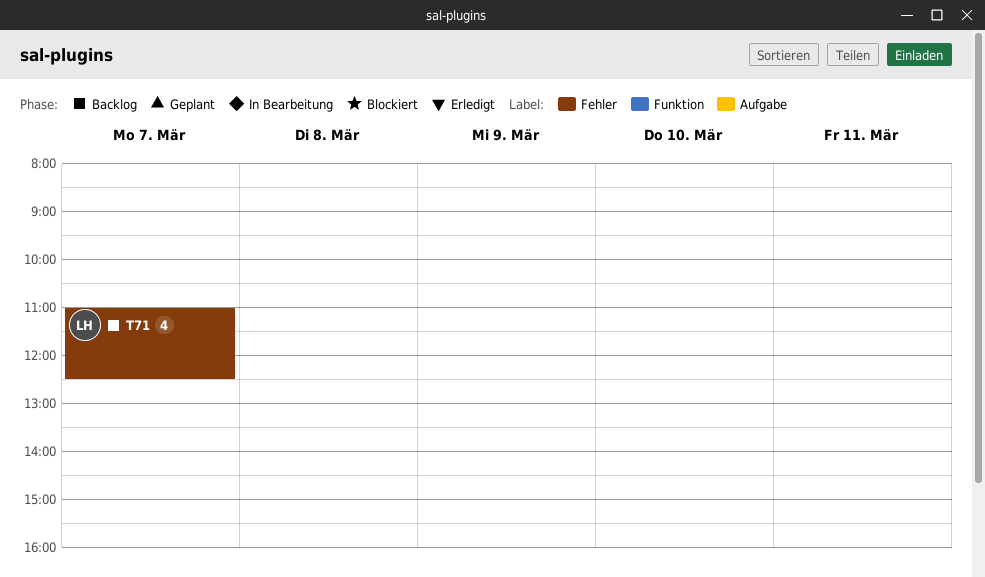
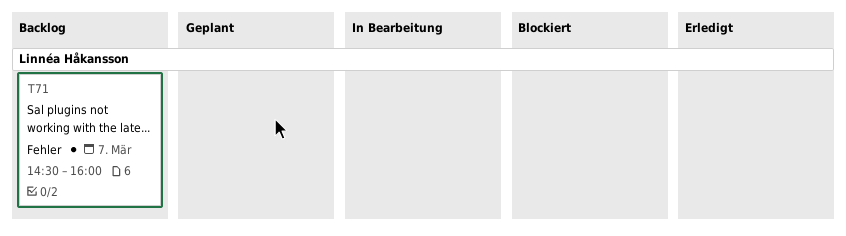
T71, estimate: 4 -> 1
T71, begins: 11:00 -> 14:30
T71, ends: 12:30 -> 16:00

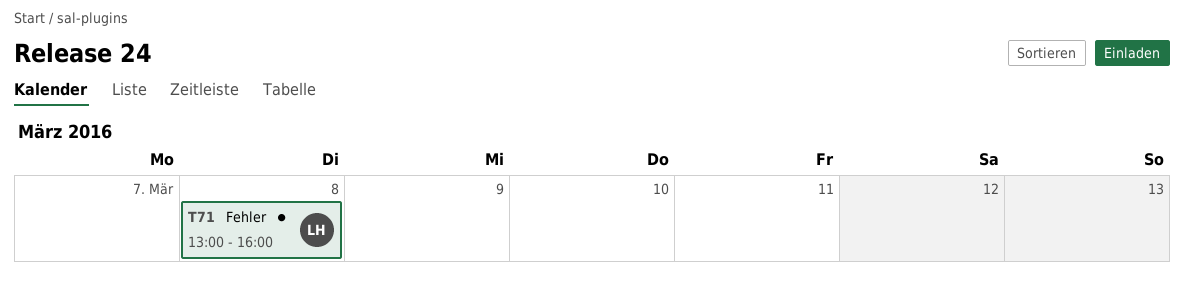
T71, day: Mar 7 -> Mar 8
T71, begins: 14:30 -> 13:00

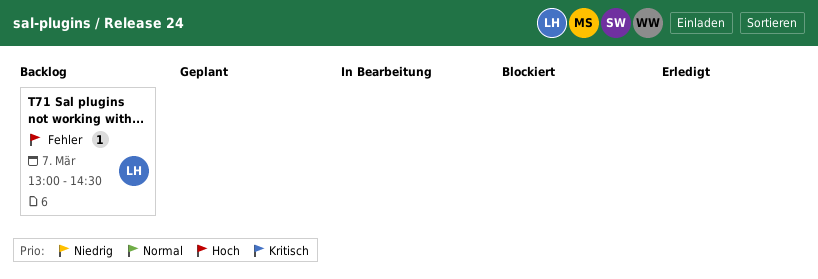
T71, day: Mar 8 -> Mar 7
T71, ends: 16:00 -> 14:30

